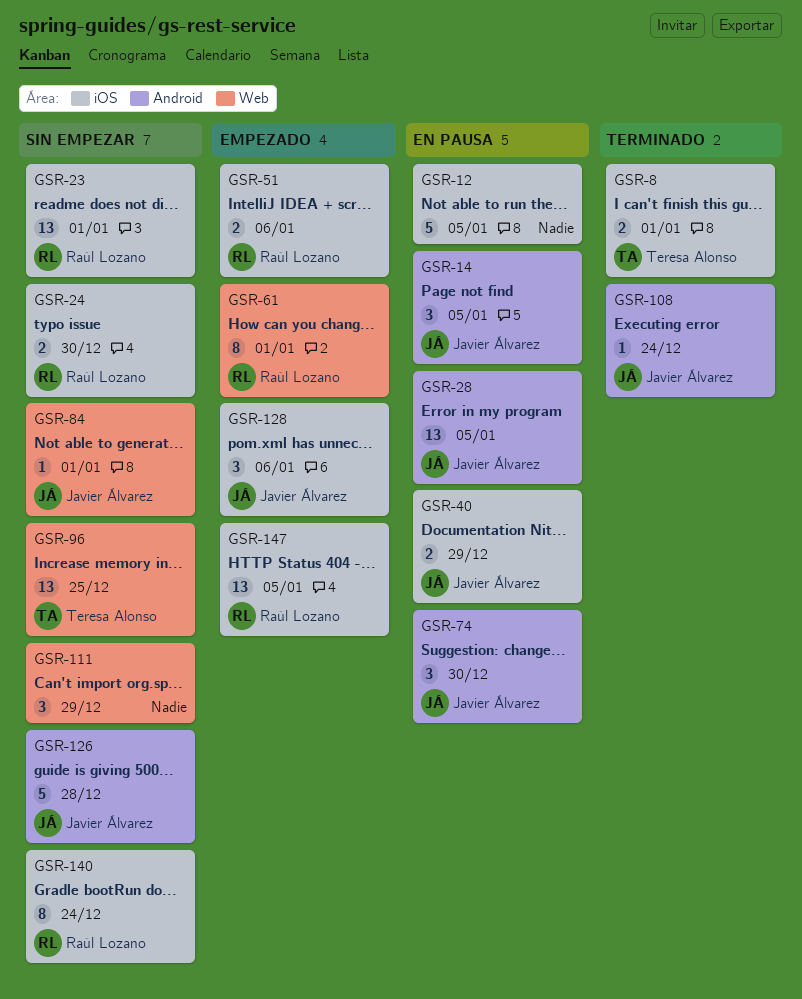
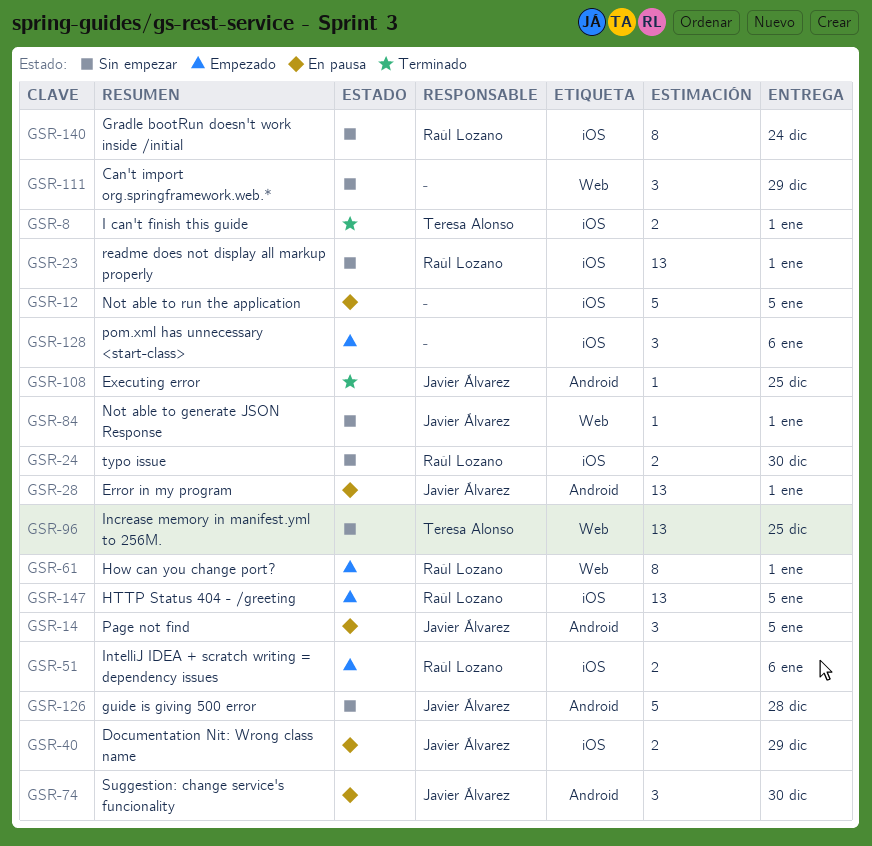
GSR-28, due: Jan 5 -> Jan 1
GSR-108, due: Dec 24 -> Dec 25
GSR-128, owner: Javier Álvarez -> none

